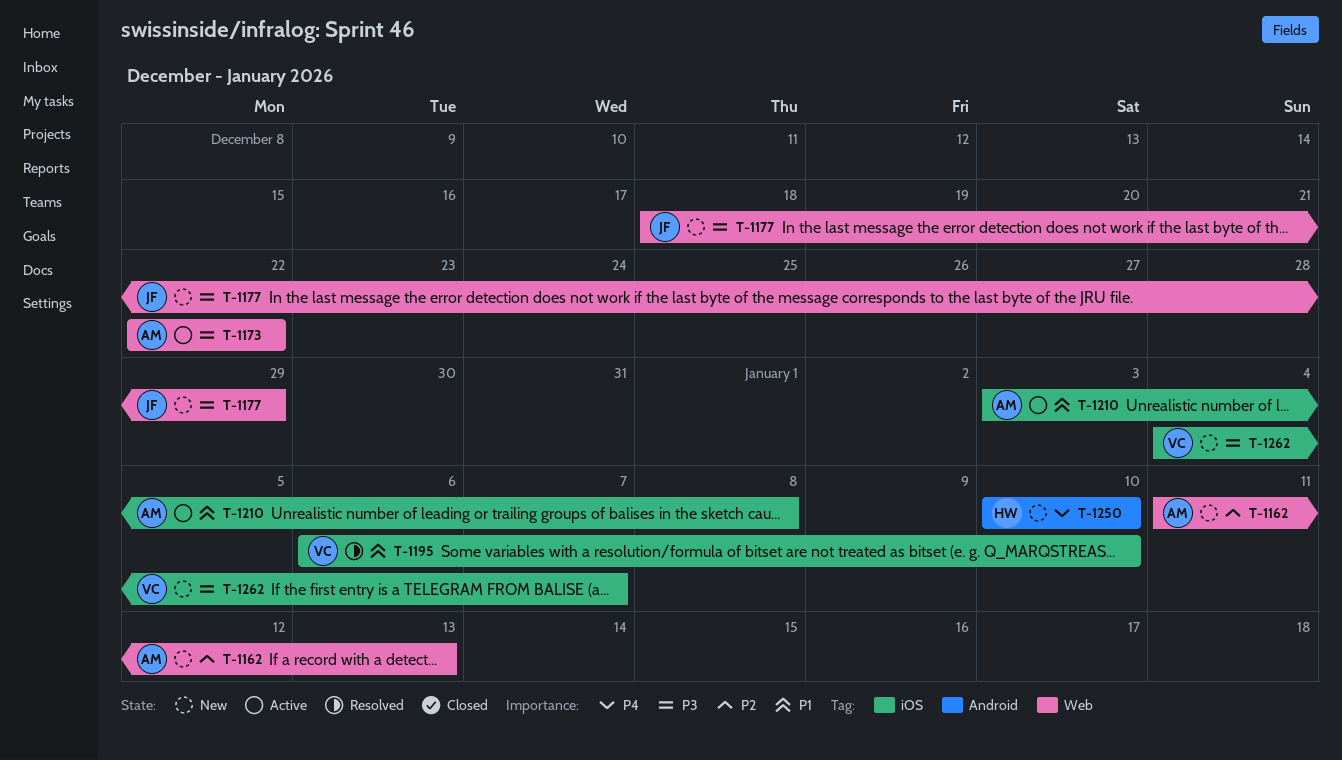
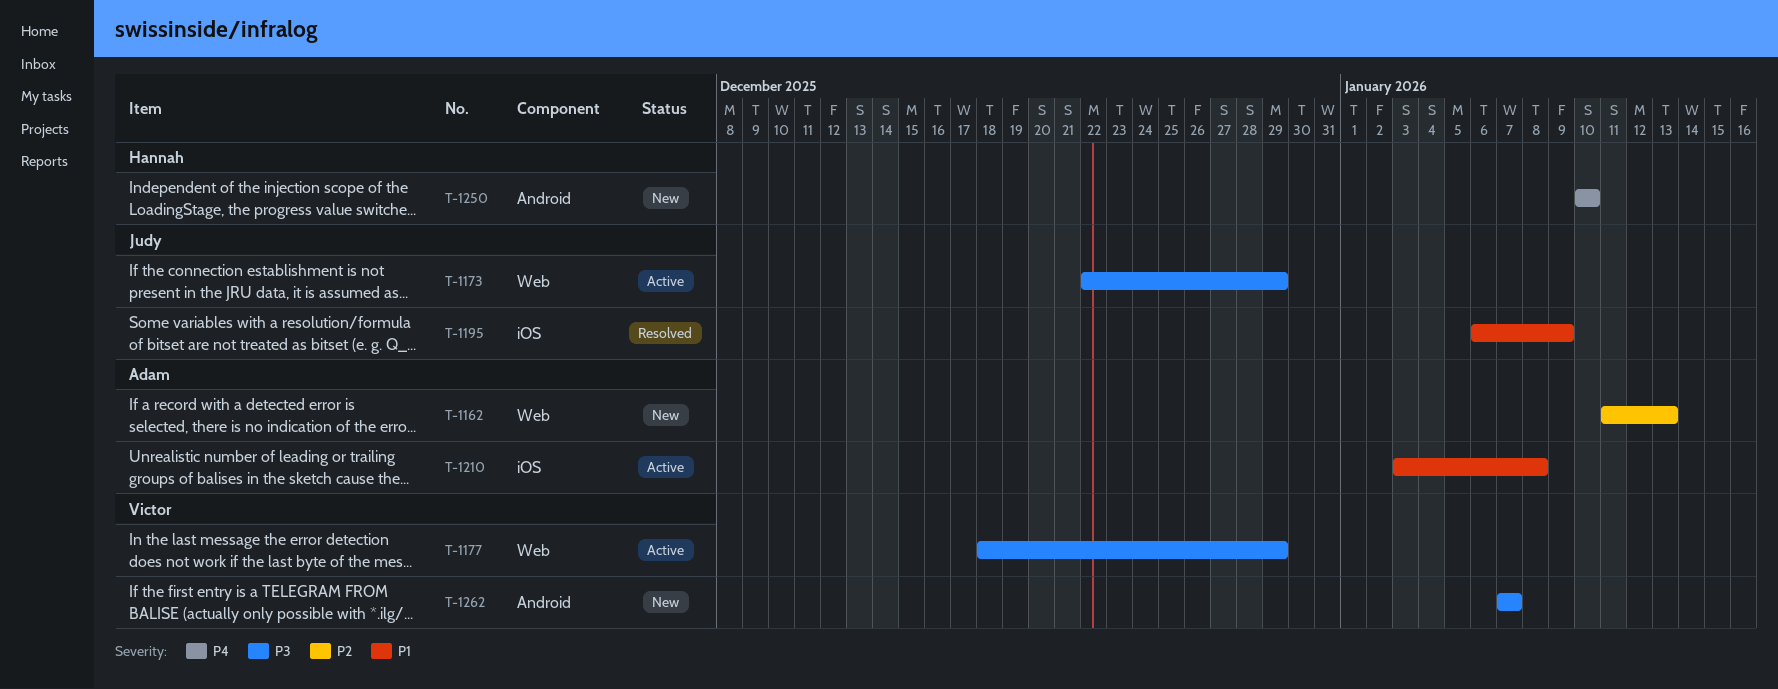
T-1173, owner: Adam -> Judy
T-1173, due: Dec 22 -> Dec 29
T-1177, status: New -> Active
T-1177, owner: Judy -> Victor
T-1195, owner: Victor -> Judy
T-1195, due: Jan 10 -> Jan 9
T-1262, label: iOS -> Android
T-1262, start: Jan 4 -> Jan 7

